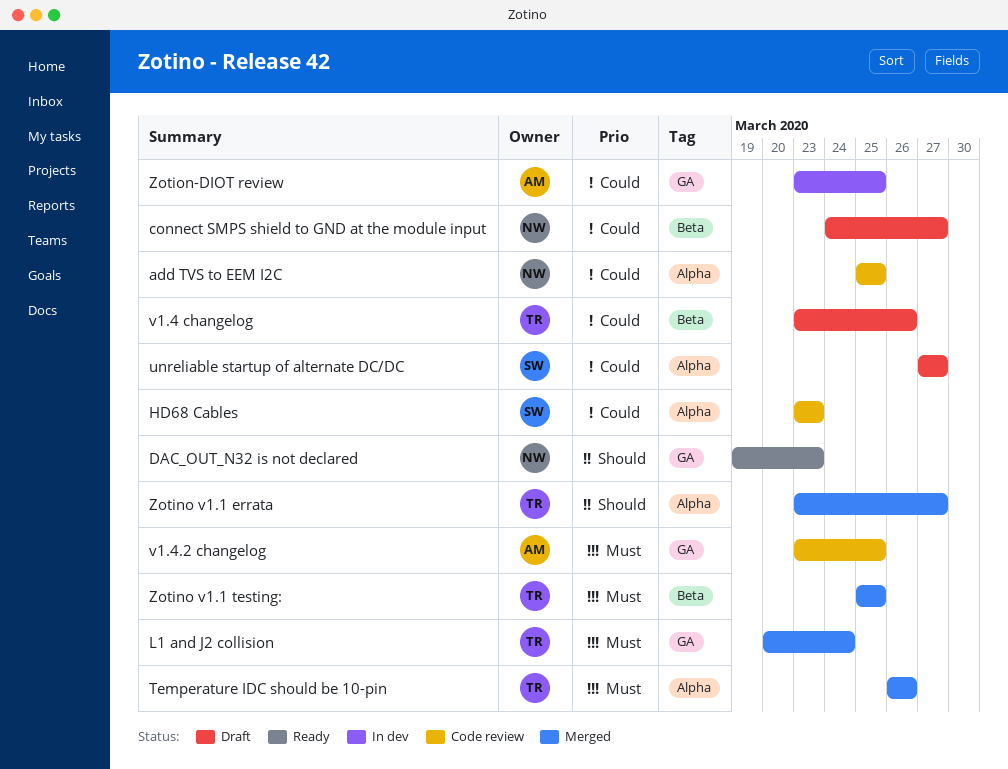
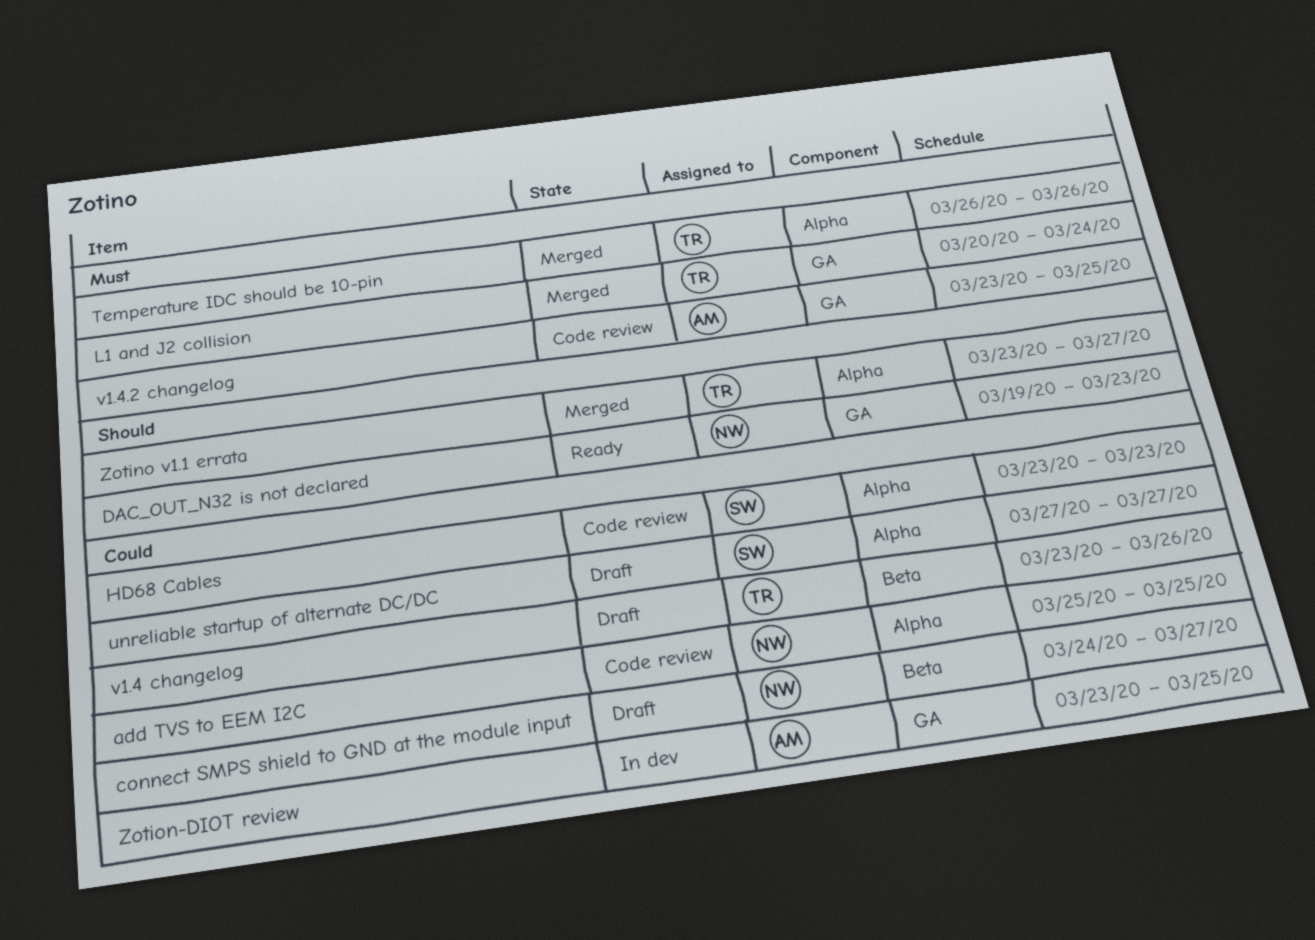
Zotino v1.1 testing:: present -> none

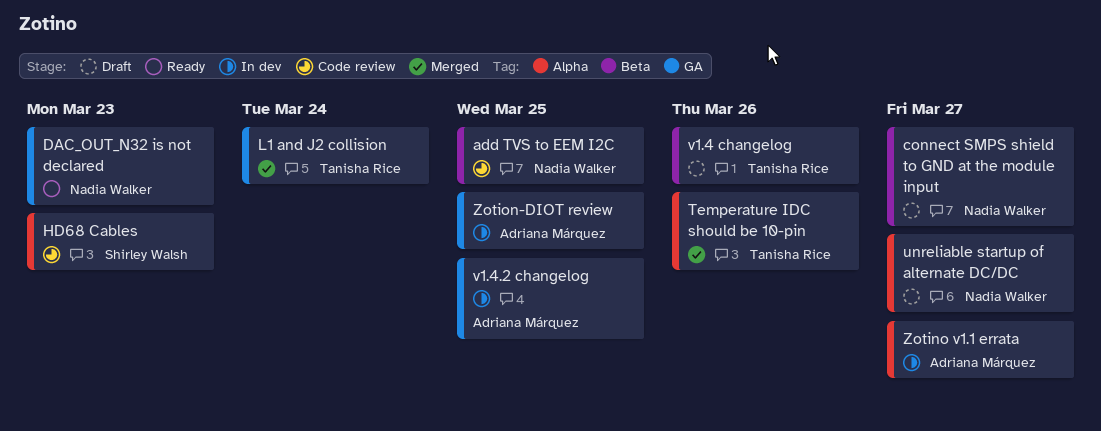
add TVS to EEM I2C, label: Alpha -> Beta
unreliable startup of alternate DC/DC, owner: Shirley Walsh -> Nadia Walker
v1.4.2 changelog, status: Code review -> In dev
Zotino v1.1 errata, status: Merged -> In dev
Zotino v1.1 errata, owner: Tanisha Rice -> Adriana Márquez

